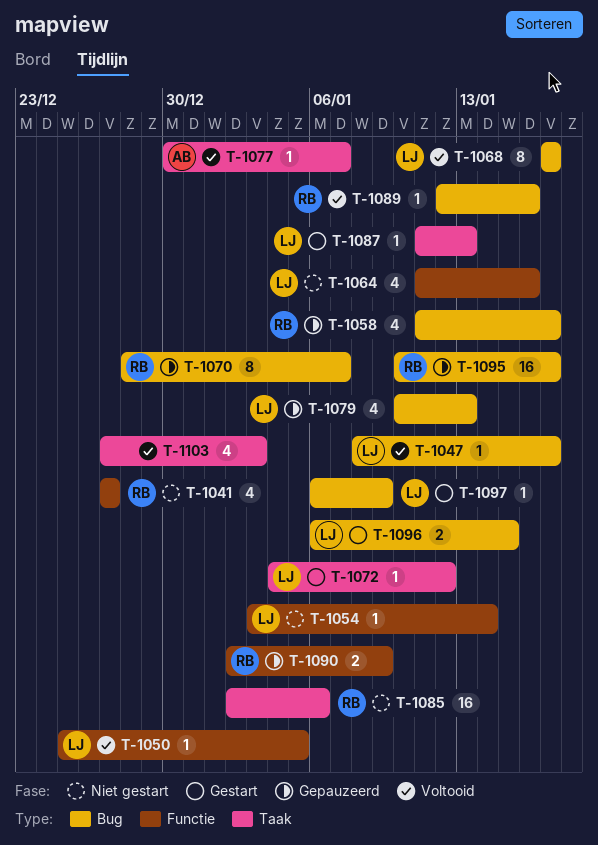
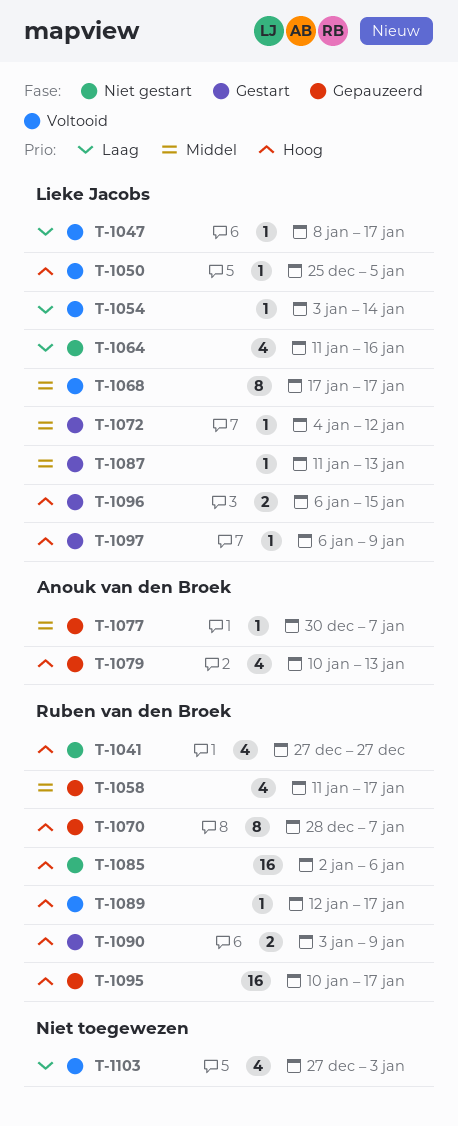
T-1054, status: Niet gestart -> Voltooid
T-1077, status: Voltooid -> Gepauzeerd
T-1079, owner: Lieke Jacobs -> Anouk van den Broek
T-1089, due: Jan 16 -> Jan 17
T-1090, status: Gepauzeerd -> Gestart
T-1090, start: Jan 2 -> Jan 3

